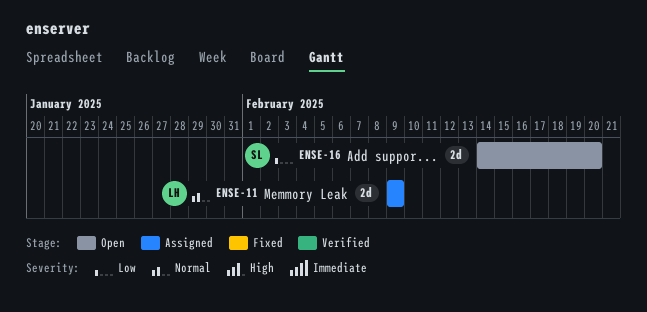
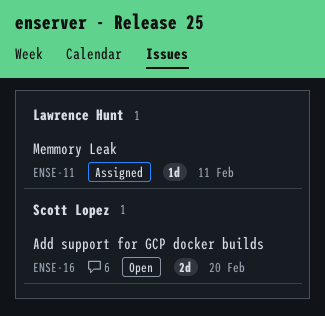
ENSE-11, estimate: 2d -> 1d
ENSE-11, due: Feb 9 -> Feb 11

